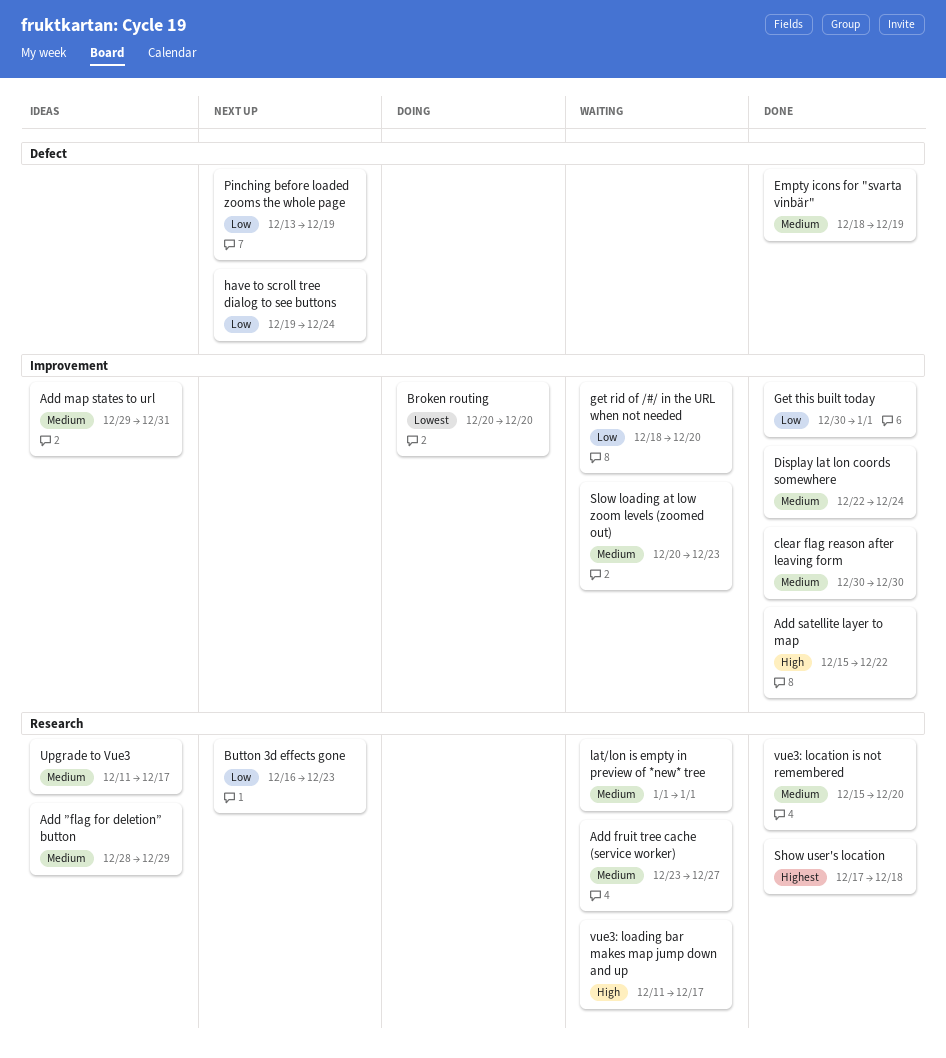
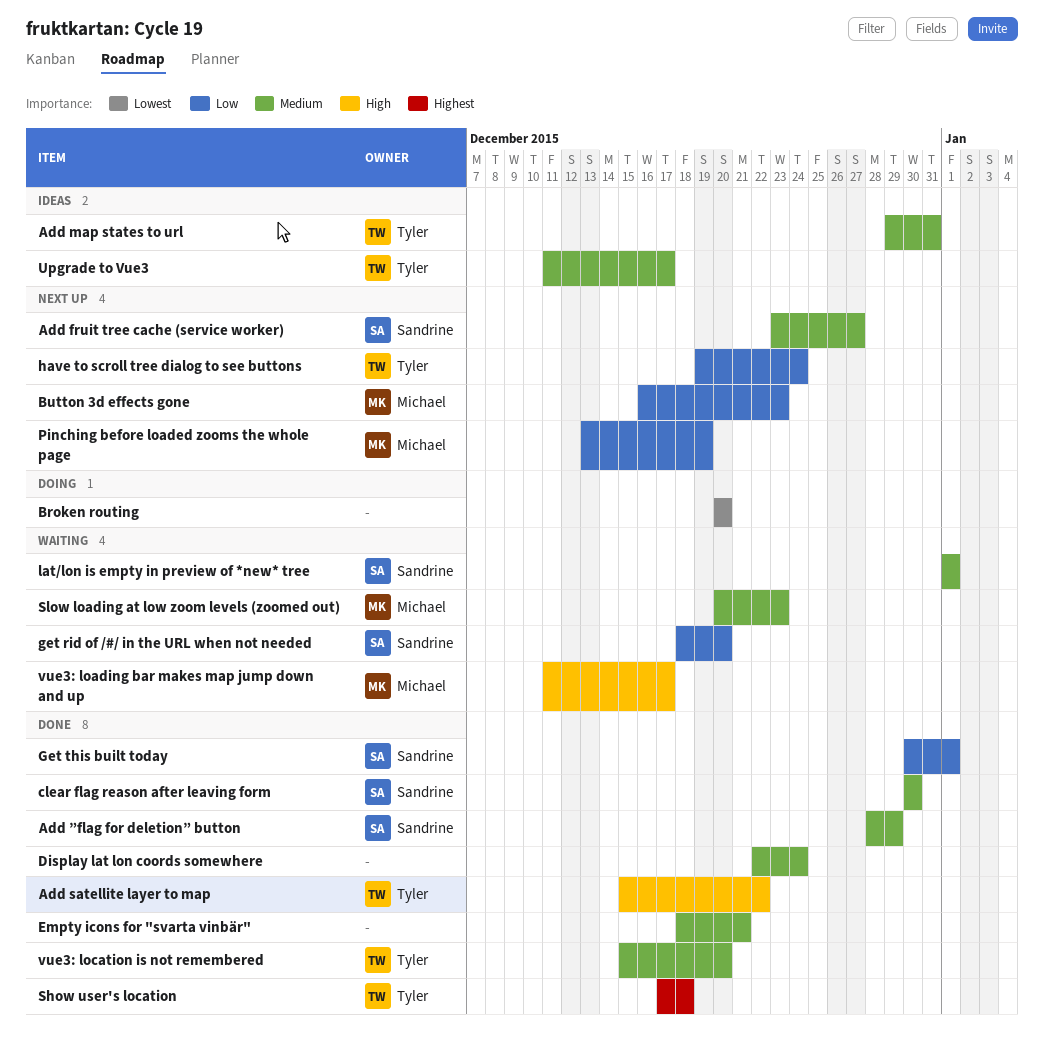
Add fruit tree cache (service worker), status: Waiting -> Next up
Add ”flag for deletion” button, status: Ideas -> Done
Empty icons for "svarta vinbär", due: Dec 19 -> Dec 21

